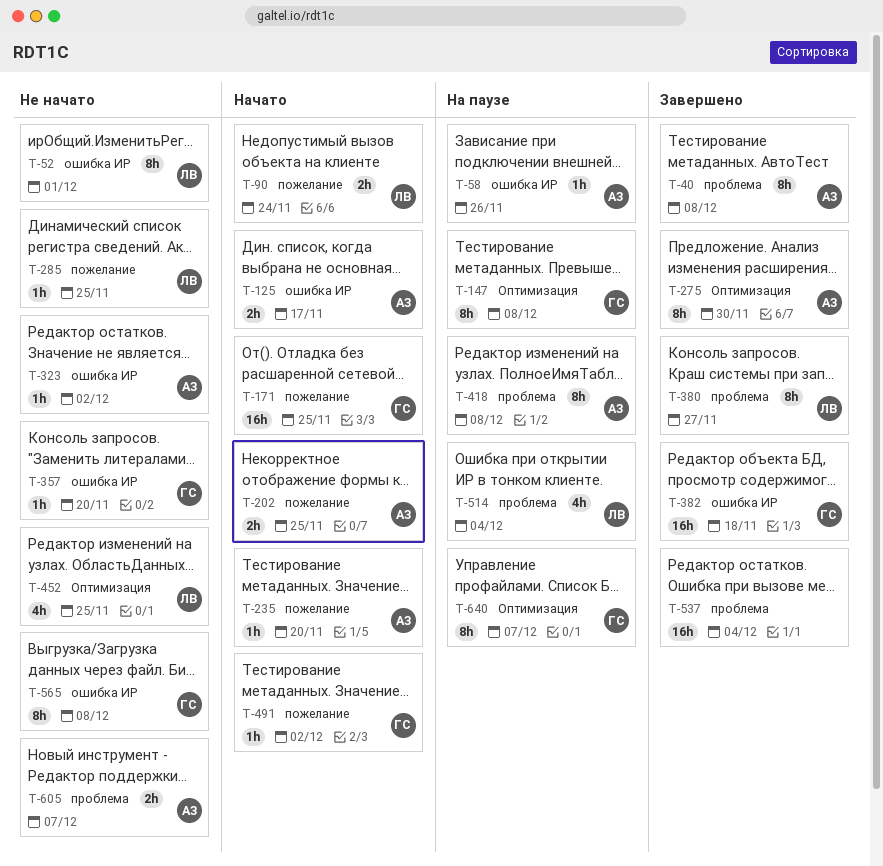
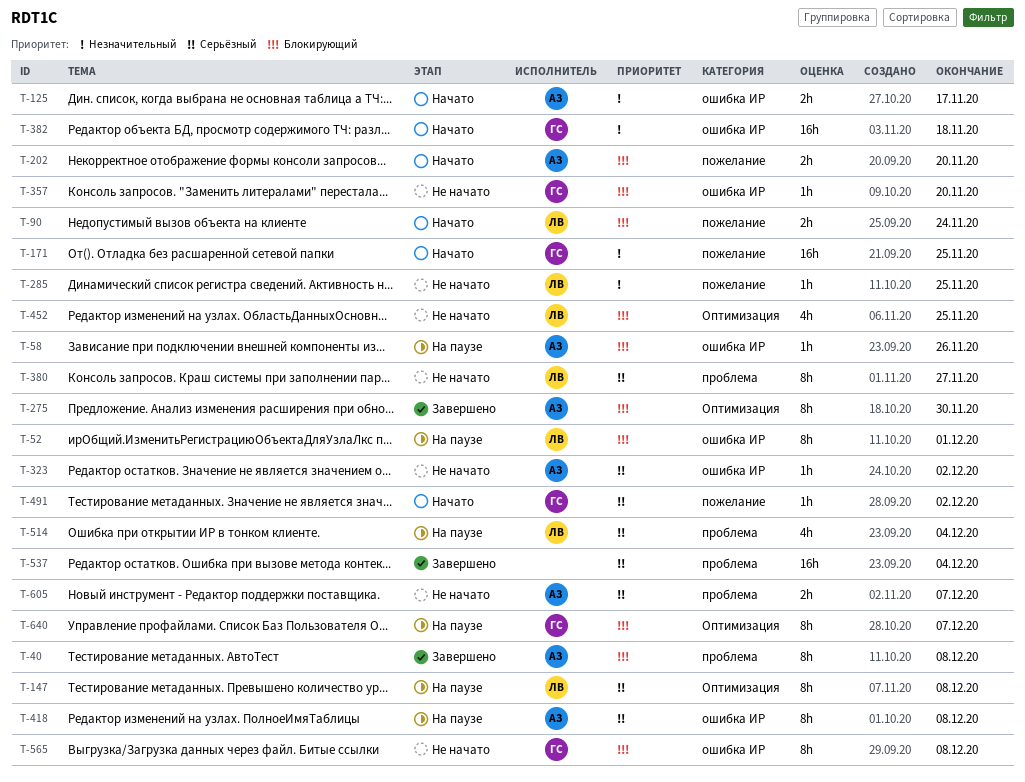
T-52, status: Не начато -> На паузе
T-147, owner: ГС -> ЛВ
T-202, due: Nov 25 -> Nov 20
T-235: present -> none
T-380, status: Завершено -> Не начато
T-382, status: Завершено -> Начато
T-418, label: проблема -> ошибка ИР

